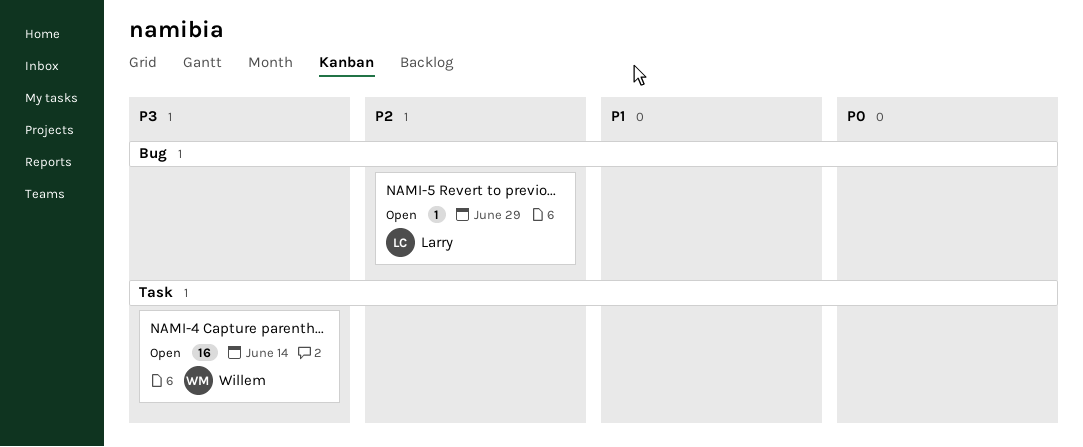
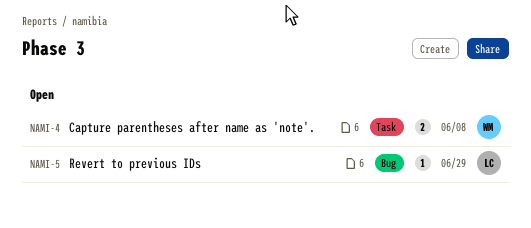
NAMI-4, estimate: 16 -> 2
NAMI-4, due: Jun 14 -> Jun 8

